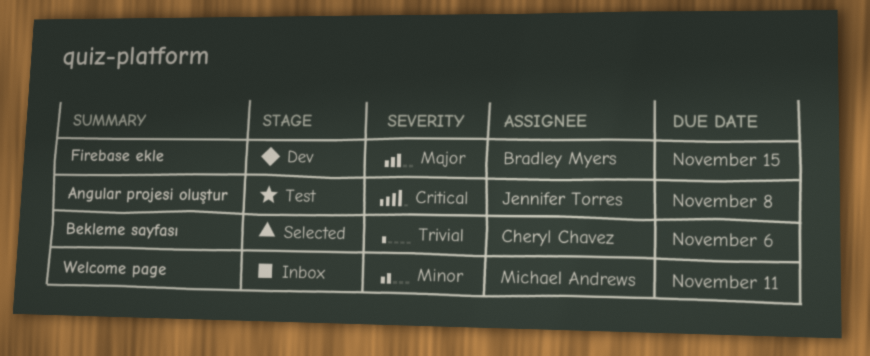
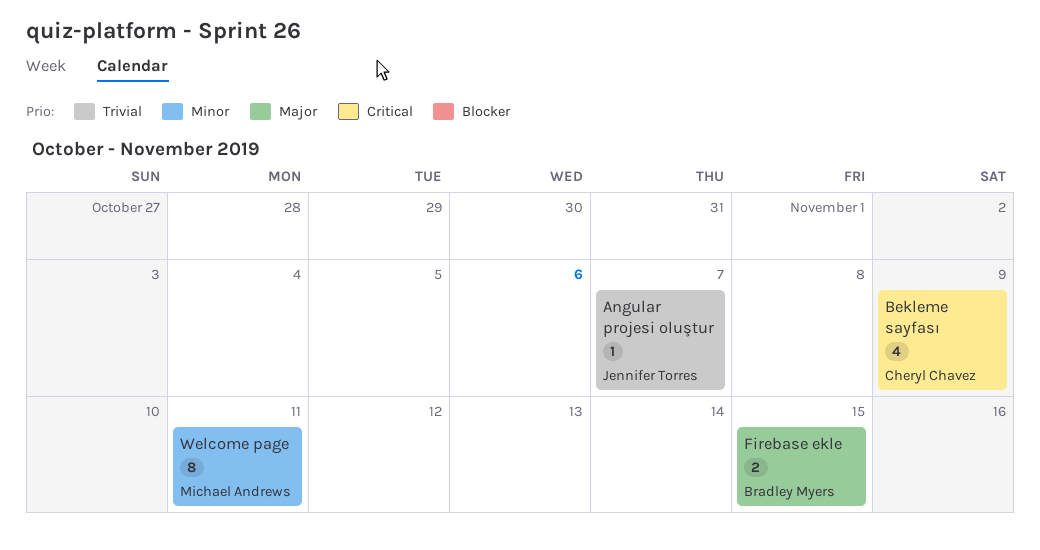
Angular projesi oluştur, priority: Critical -> Trivial
Angular projesi oluştur, due: Nov 8 -> Nov 7
Bekleme sayfası, priority: Trivial -> Critical
Bekleme sayfası, due: Nov 6 -> Nov 9

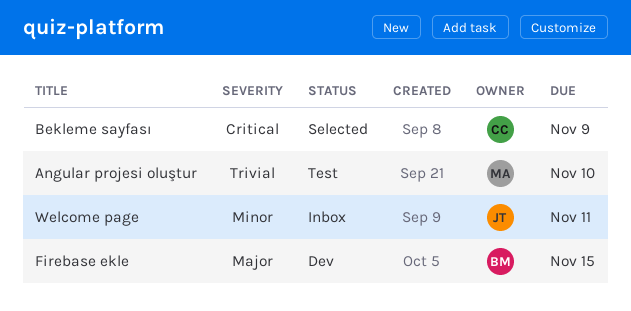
Angular projesi oluştur, owner: Jennifer Torres -> Michael Andrews
Angular projesi oluştur, due: Nov 7 -> Nov 10
Welcome page, owner: Michael Andrews -> Jennifer Torres

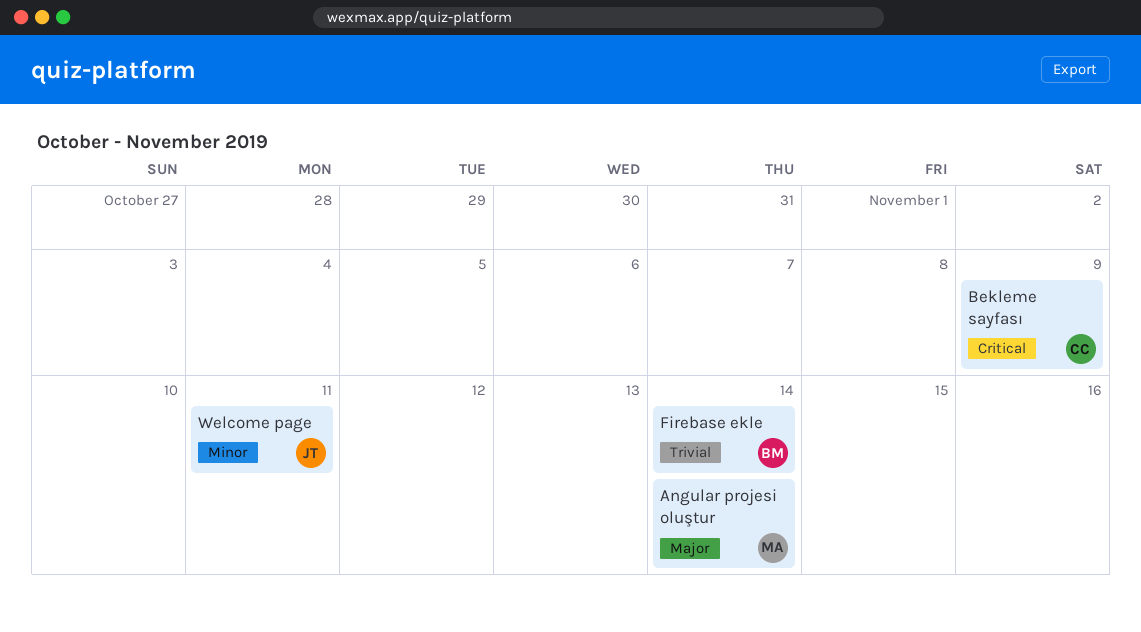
Angular projesi oluştur, priority: Trivial -> Major
Angular projesi oluştur, due: Nov 10 -> Nov 14
Firebase ekle, priority: Major -> Trivial
Firebase ekle, due: Nov 15 -> Nov 14

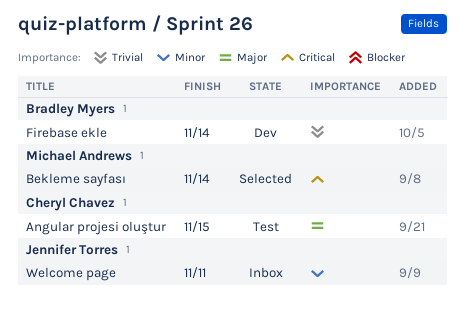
Angular projesi oluştur, owner: Michael Andrews -> Cheryl Chavez
Angular projesi oluştur, due: Nov 14 -> Nov 15
Bekleme sayfası, owner: Cheryl Chavez -> Michael Andrews
Bekleme sayfası, due: Nov 9 -> Nov 14

